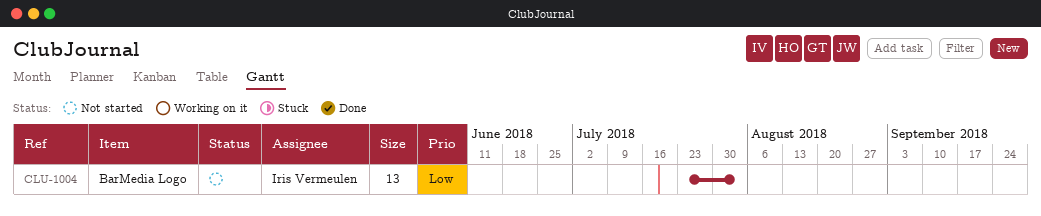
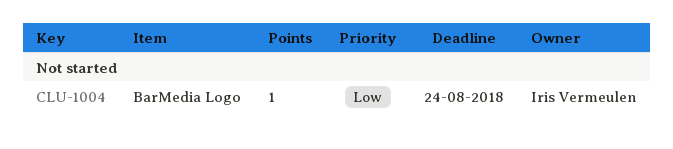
CLU-1004, estimate: 13 -> 1
CLU-1004, due: Aug 3 -> Aug 24

